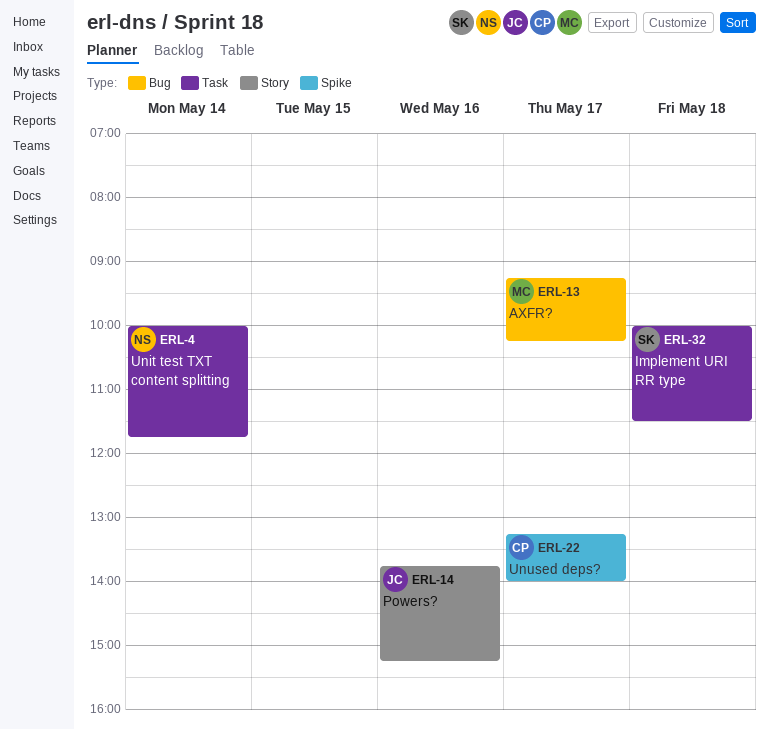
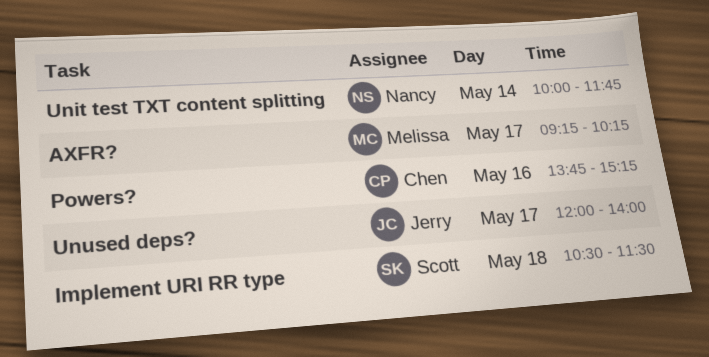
Implement URI RR type, begins: 10:00 -> 10:30
Powers?, owner: Jerry -> Chen
Unused deps?, owner: Chen -> Jerry
Unused deps?, begins: 13:15 -> 12:00

